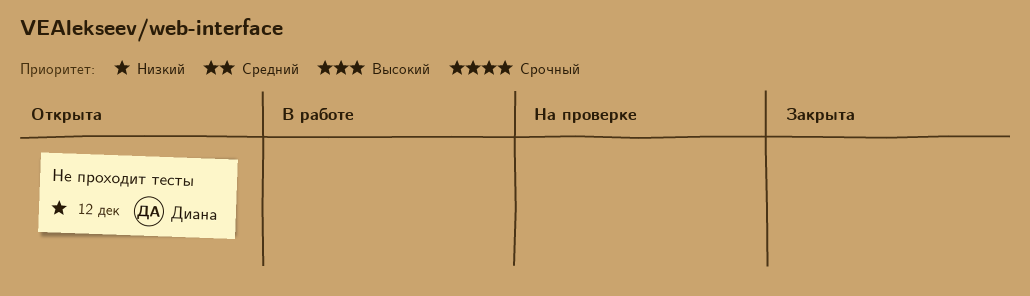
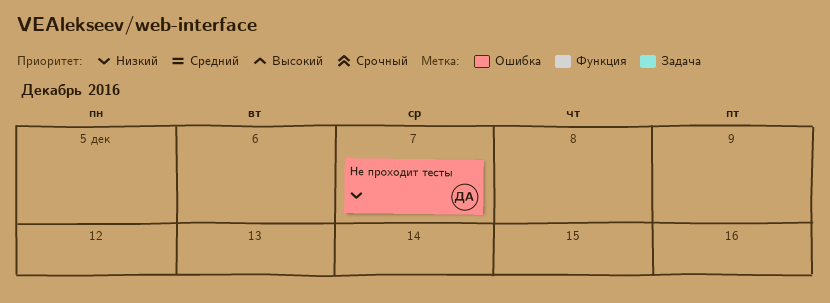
Не проходит тесты, due: Dec 12 -> Dec 7

